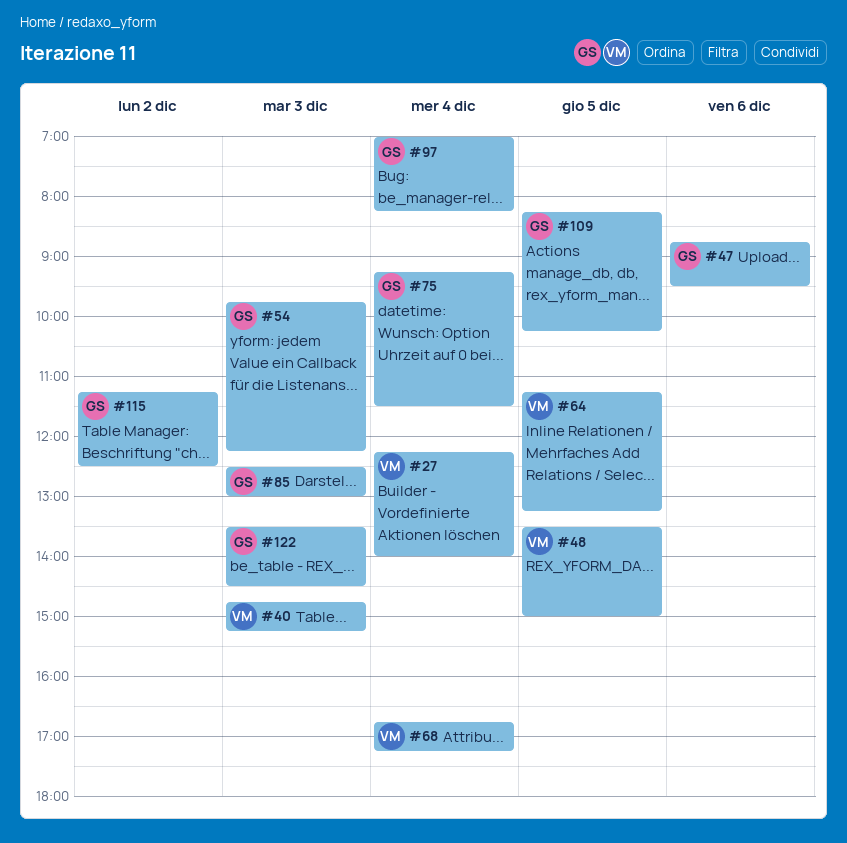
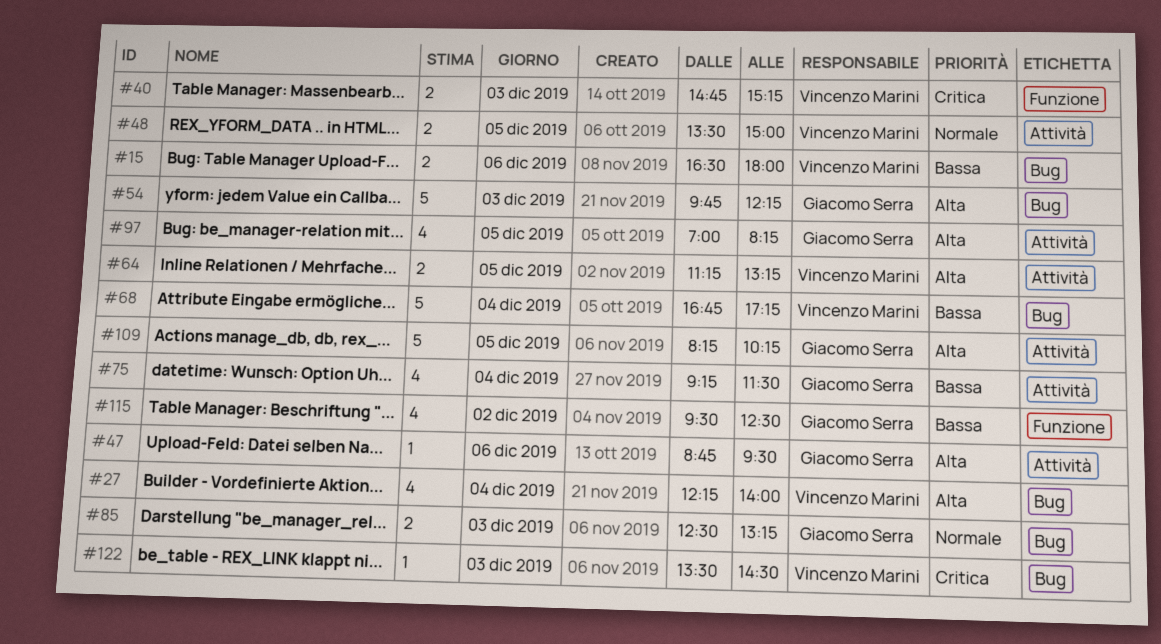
#15: none -> present
#85, ends: 13:00 -> 13:15
#97, day: Dec 4 -> Dec 5
#115, begins: 11:15 -> 09:30
#122, owner: Giacomo Serra -> Vincenzo Marini

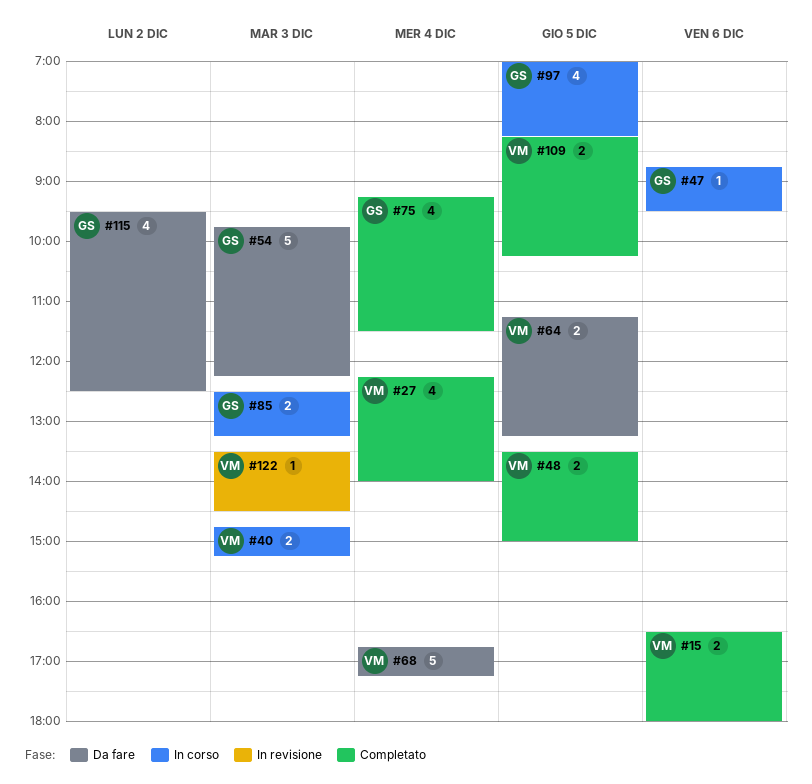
#109, owner: Giacomo Serra -> Vincenzo Marini
#109, estimate: 5 -> 2

